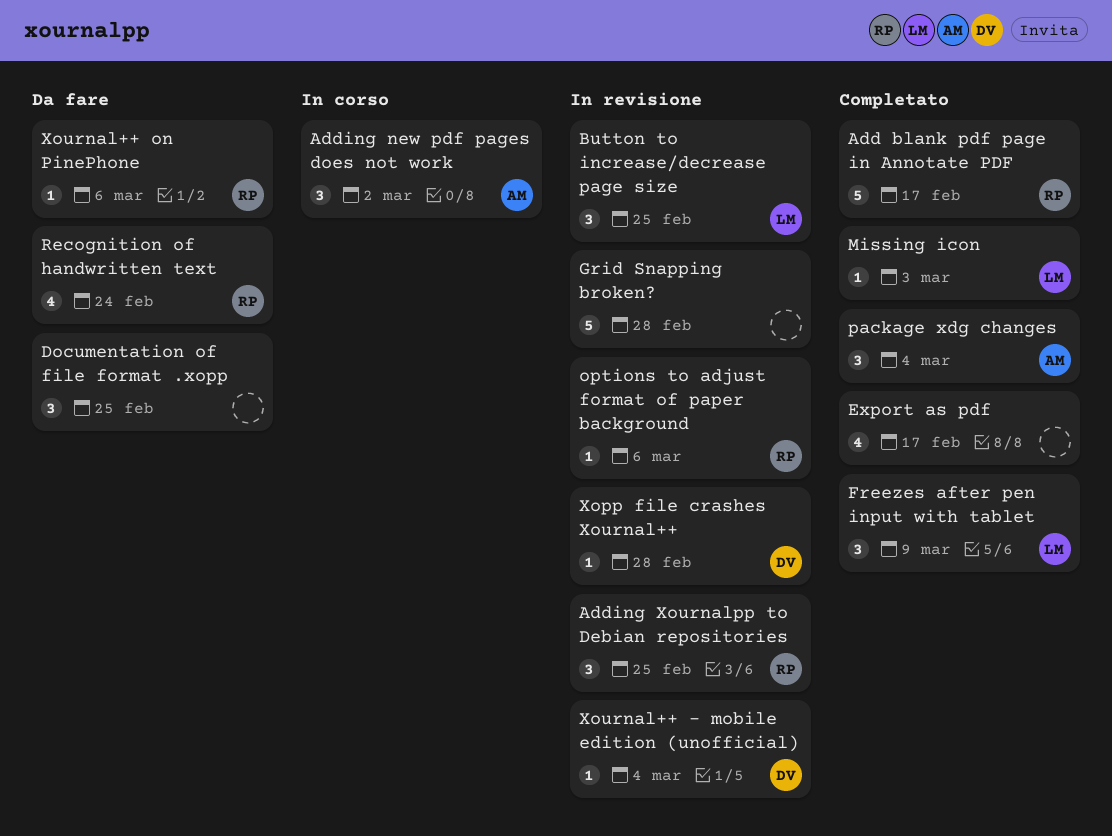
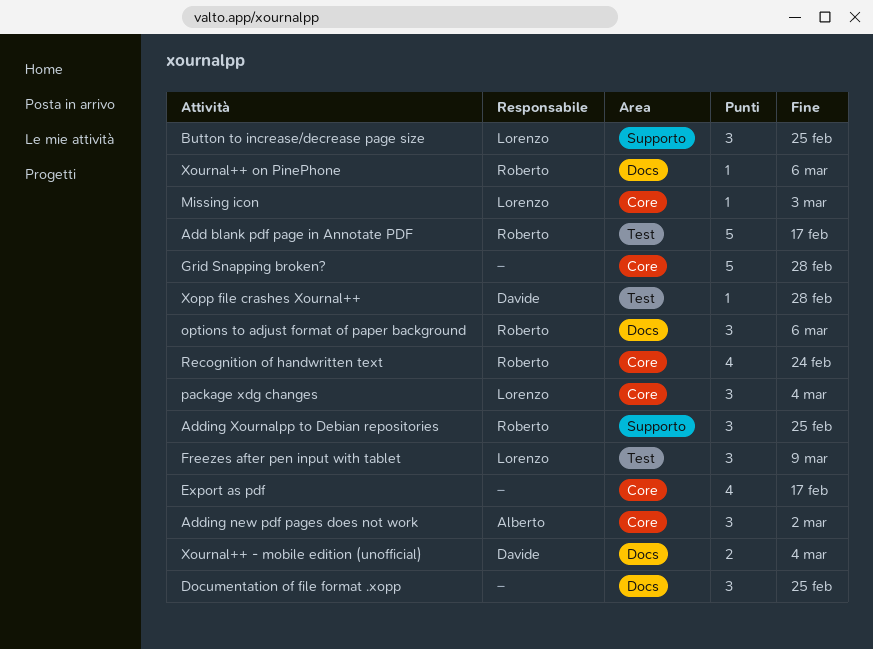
options to adjust format of paper background, estimate: 1 -> 3
package xdg changes, owner: Alberto -> Lorenzo
Xournal++ - mobile edition (unofficial), estimate: 1 -> 2

